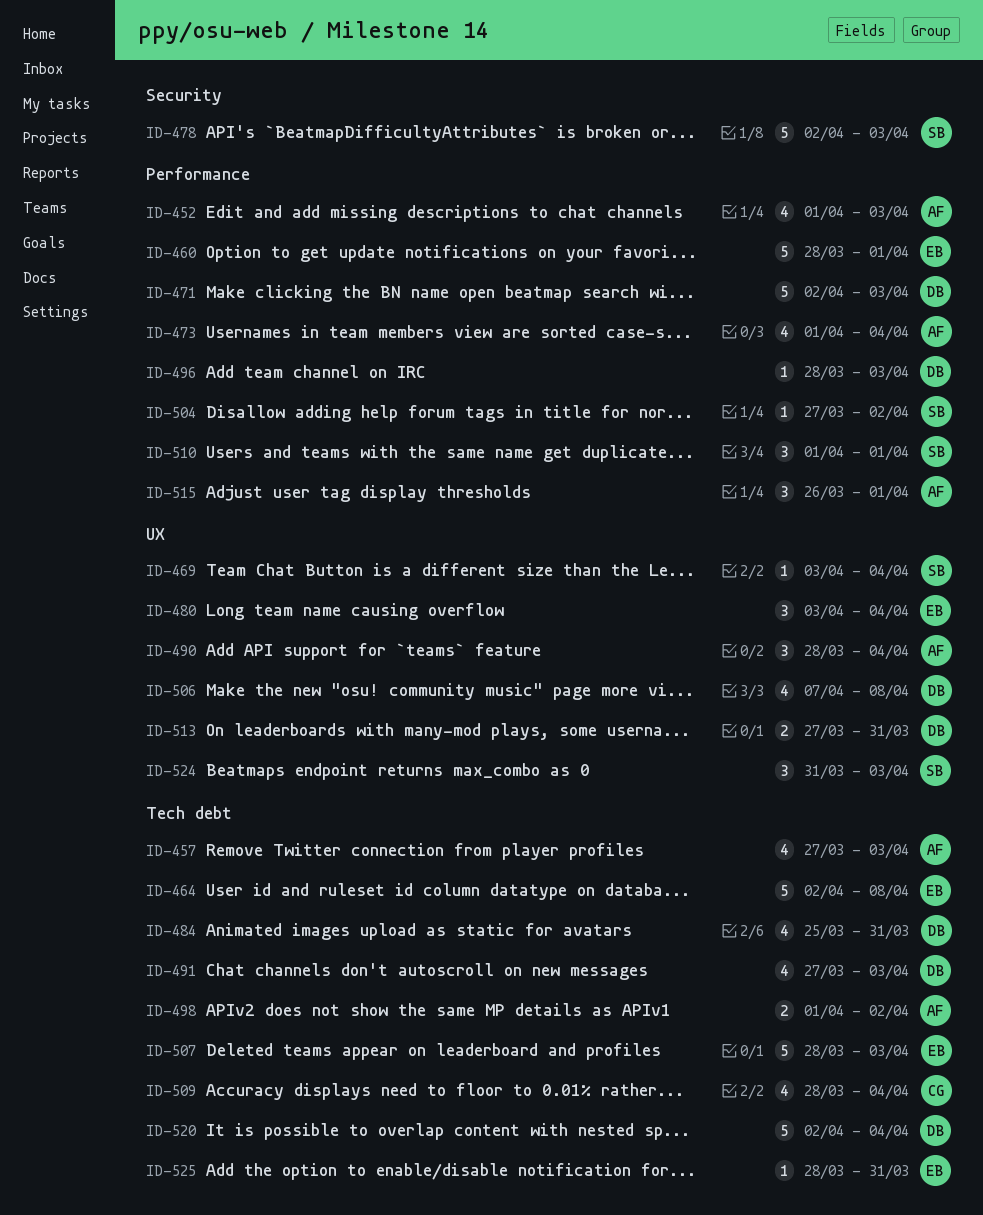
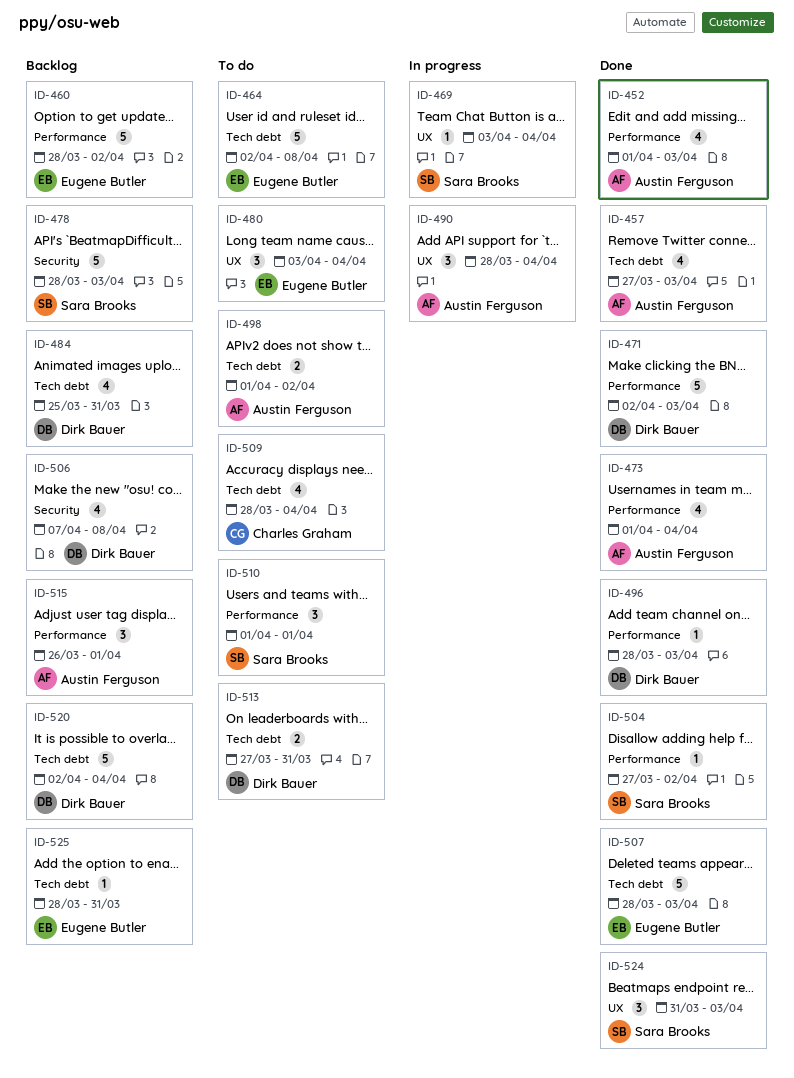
ID-460, due: Apr 1 -> Apr 2
ID-478, start: Apr 2 -> Mar 28
ID-491: present -> none
ID-506, label: UX -> Security
ID-513, label: UX -> Tech debt

